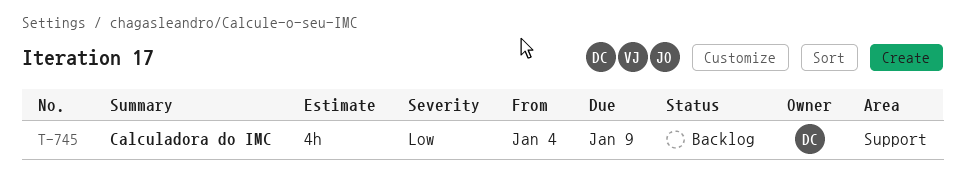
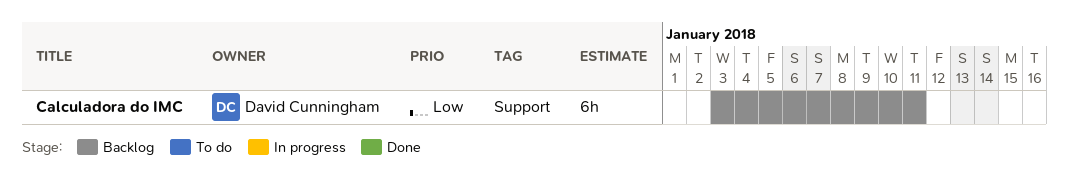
Calculadora do IMC, estimate: 4h -> 6h
Calculadora do IMC, start: Jan 4 -> Jan 3
Calculadora do IMC, due: Jan 9 -> Jan 11

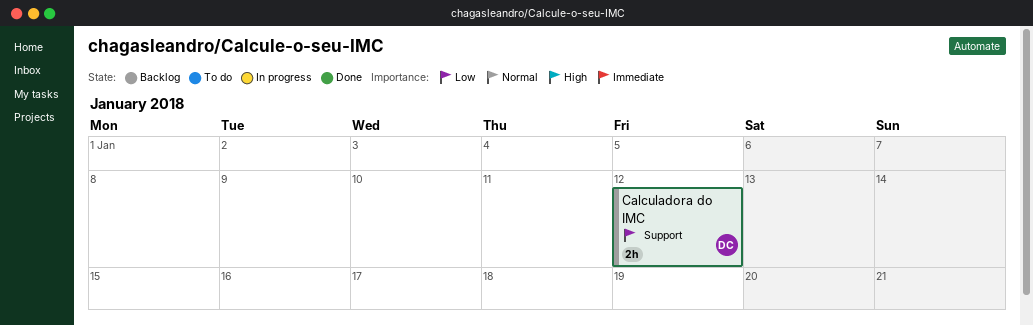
Calculadora do IMC, estimate: 6h -> 2h
Calculadora do IMC, due: Jan 11 -> Jan 12

